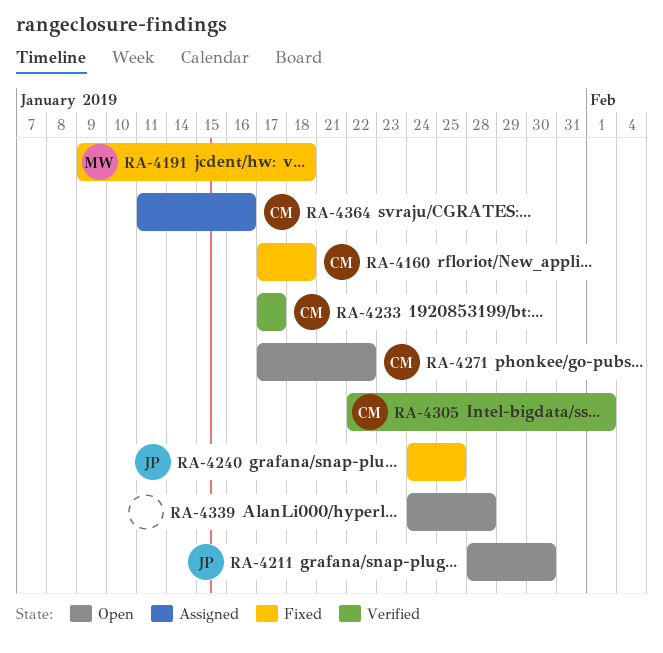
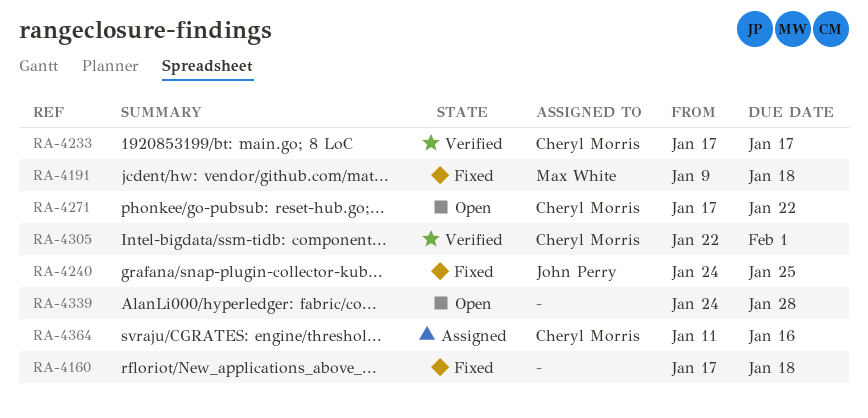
RA-4160, owner: Cheryl Morris -> none
RA-4211: present -> none

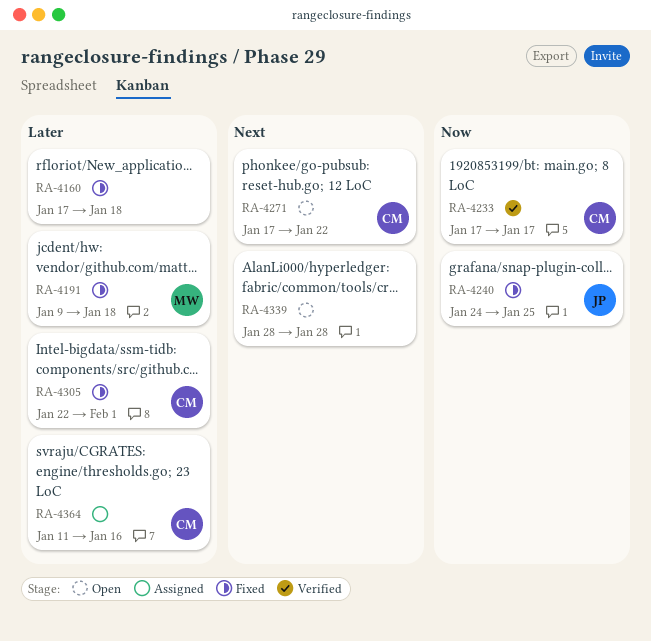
RA-4305, status: Verified -> Fixed
RA-4339, start: Jan 24 -> Jan 28

